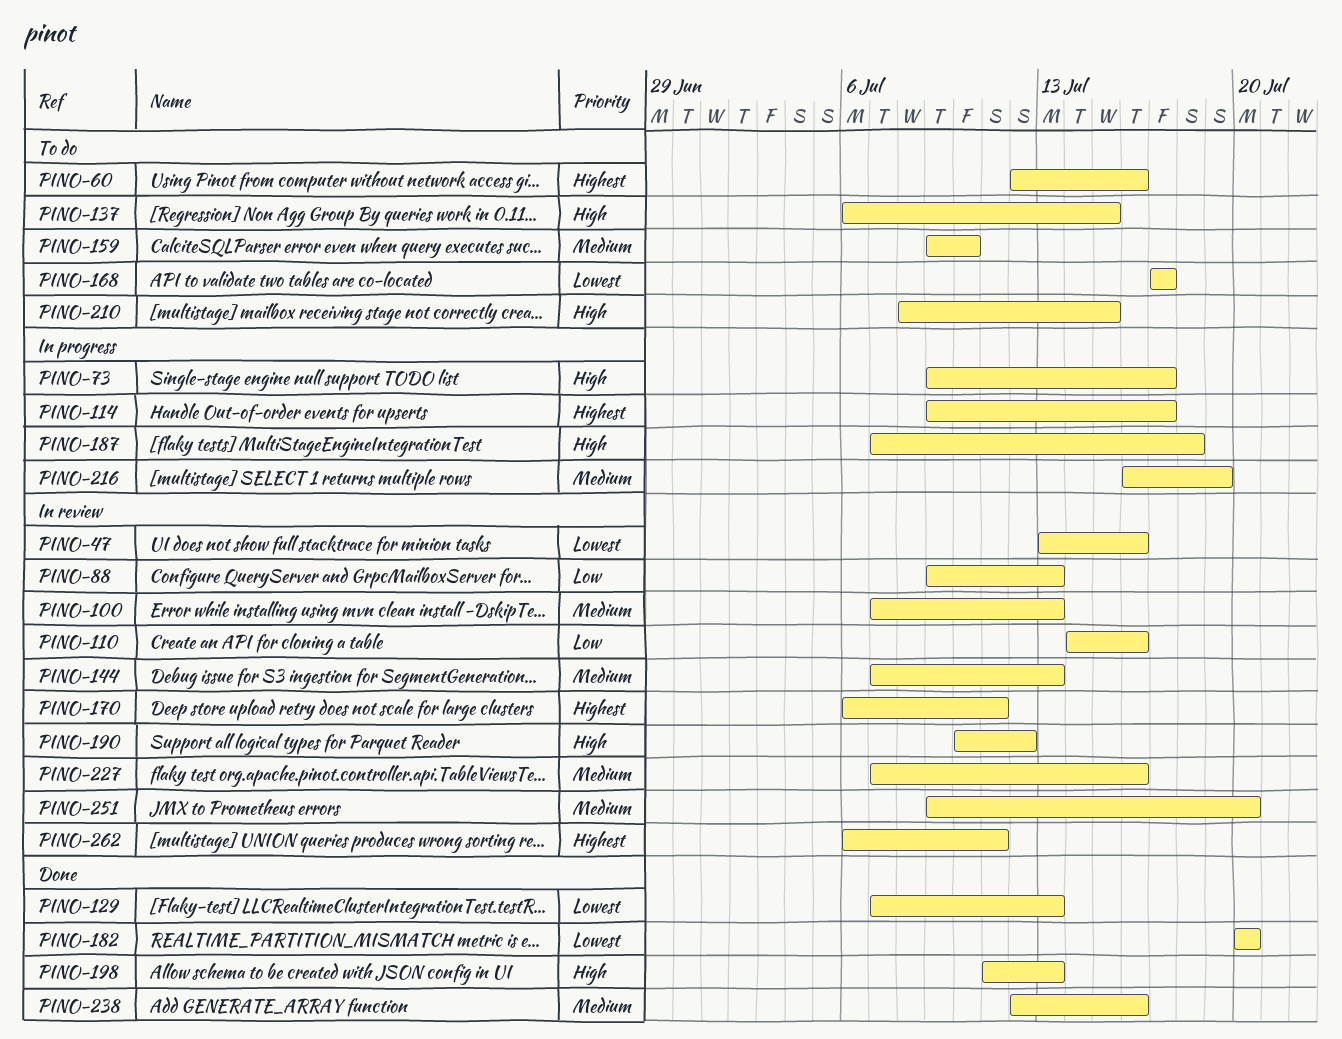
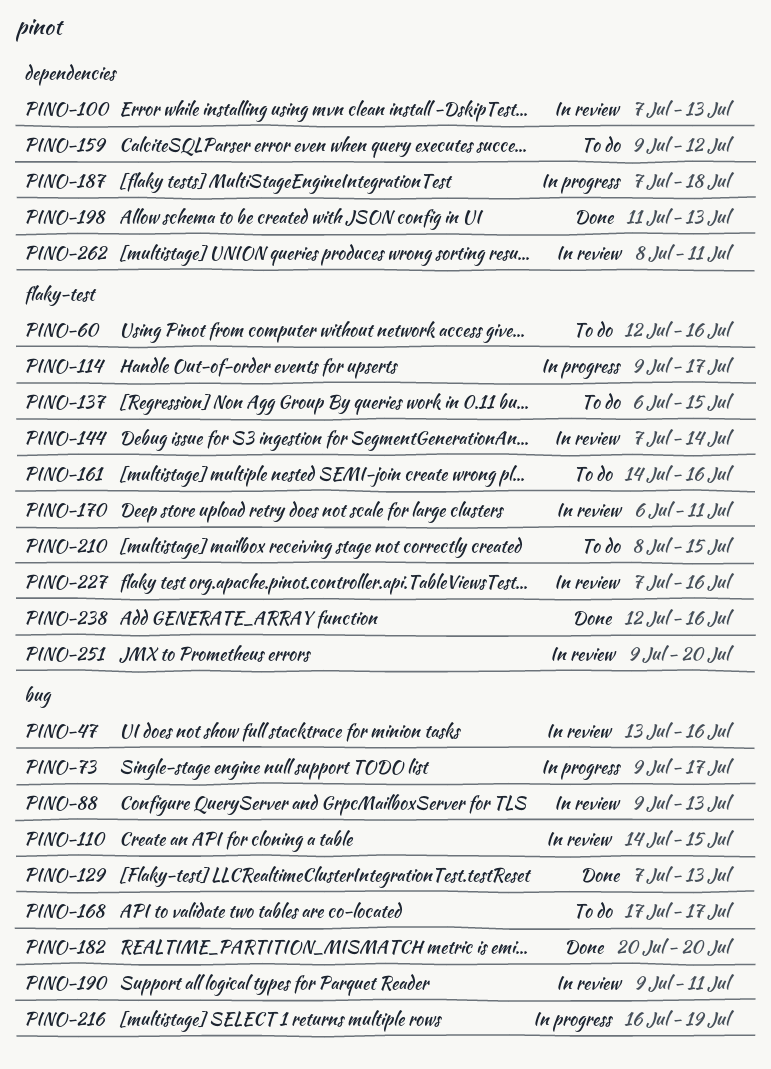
PINO-110, due: Jul 16 -> Jul 15
PINO-144, due: Jul 13 -> Jul 14
PINO-159, due: Jul 10 -> Jul 12
PINO-161: none -> present
PINO-190, start: Jul 10 -> Jul 9
PINO-190, due: Jul 12 -> Jul 11
PINO-262, start: Jul 6 -> Jul 8

